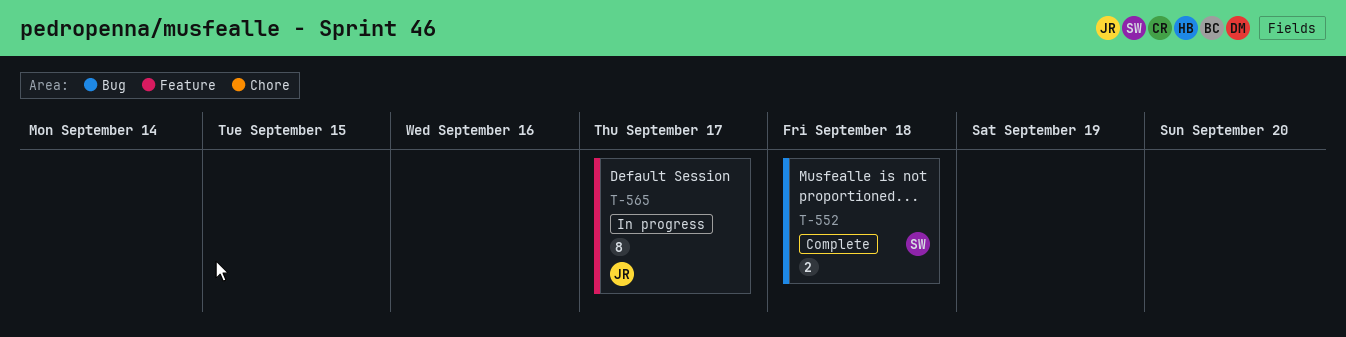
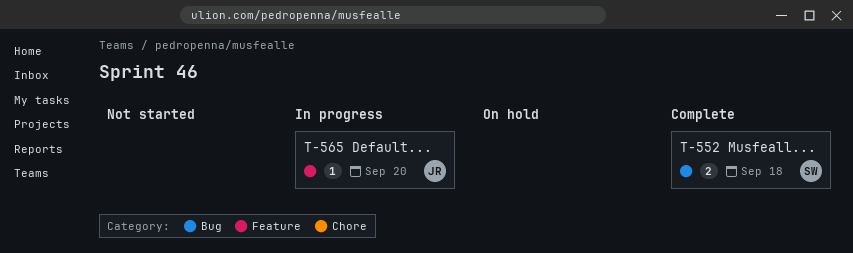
T-565, estimate: 8 -> 1
T-565, due: Sep 17 -> Sep 20

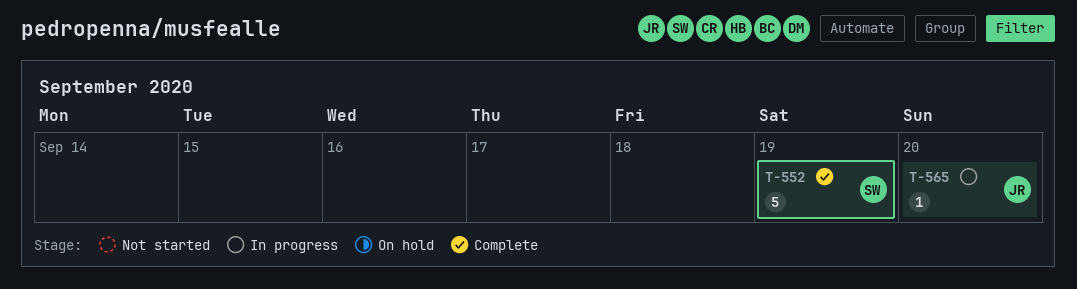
T-552, estimate: 2 -> 5
T-552, due: Sep 18 -> Sep 19

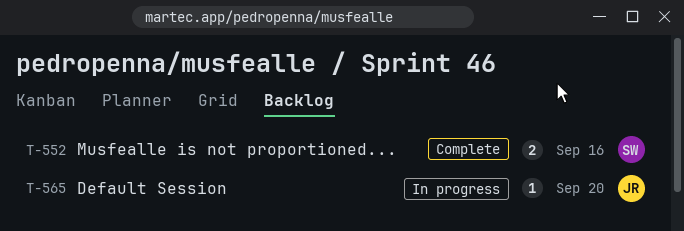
T-552, estimate: 5 -> 2
T-552, due: Sep 19 -> Sep 16

